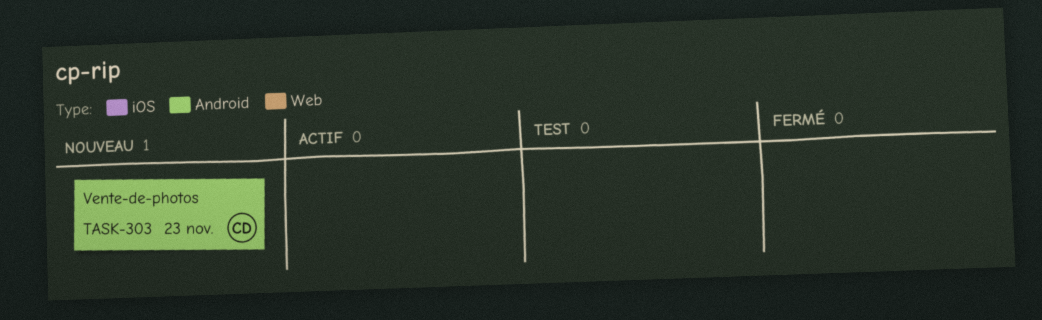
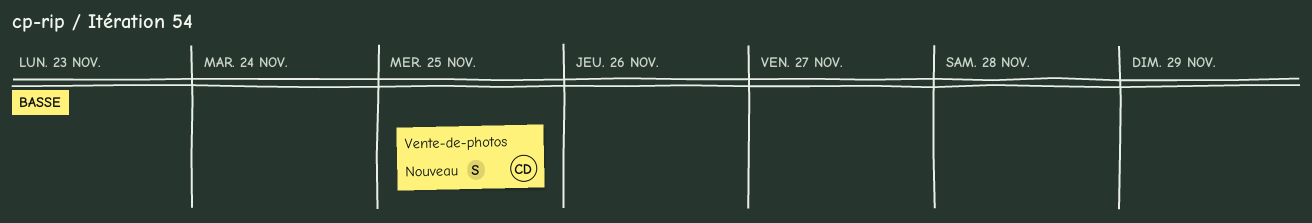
Vente-de-photos, due: Nov 23 -> Nov 25

